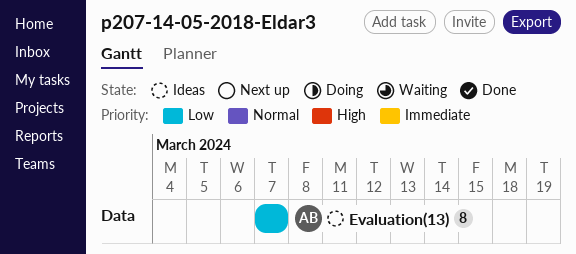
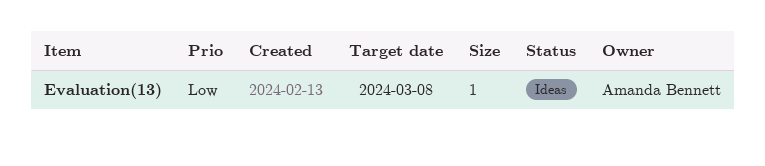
Evaluation(13), estimate: 8 -> 1
Evaluation(13), due: Mar 7 -> Mar 8

